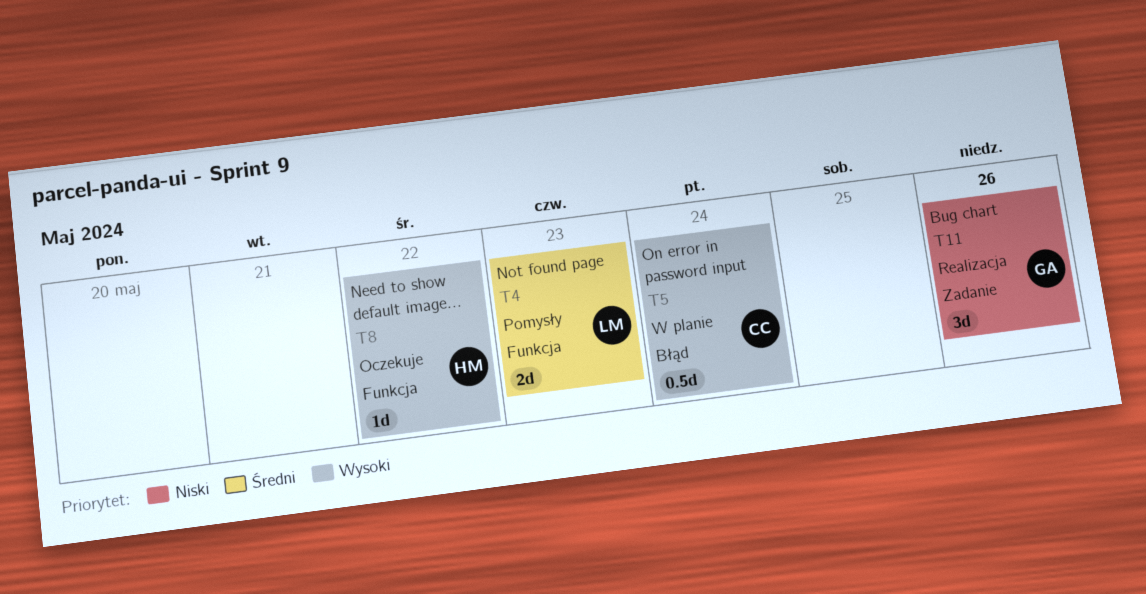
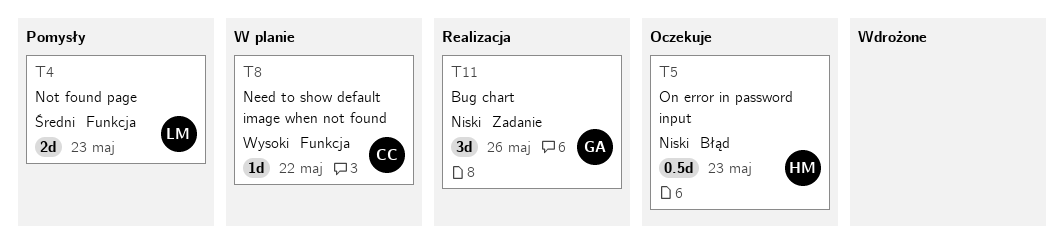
T5, status: W planie -> Oczekuje
T5, owner: CC -> HM
T5, priority: Wysoki -> Niski
T5, due: May 24 -> May 23
T8, status: Oczekuje -> W planie
T8, owner: HM -> CC

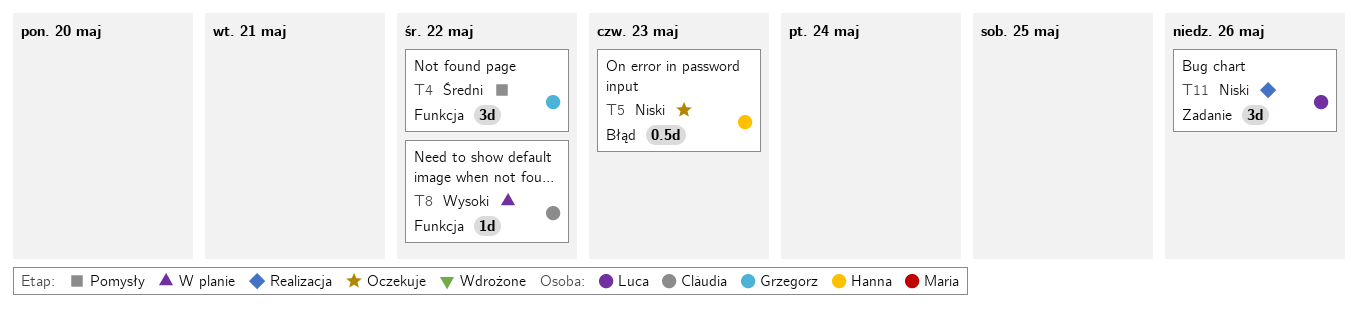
T4, owner: Luca -> Grzegorz
T4, estimate: 2d -> 3d
T4, due: May 23 -> May 22
T11, owner: Grzegorz -> Luca

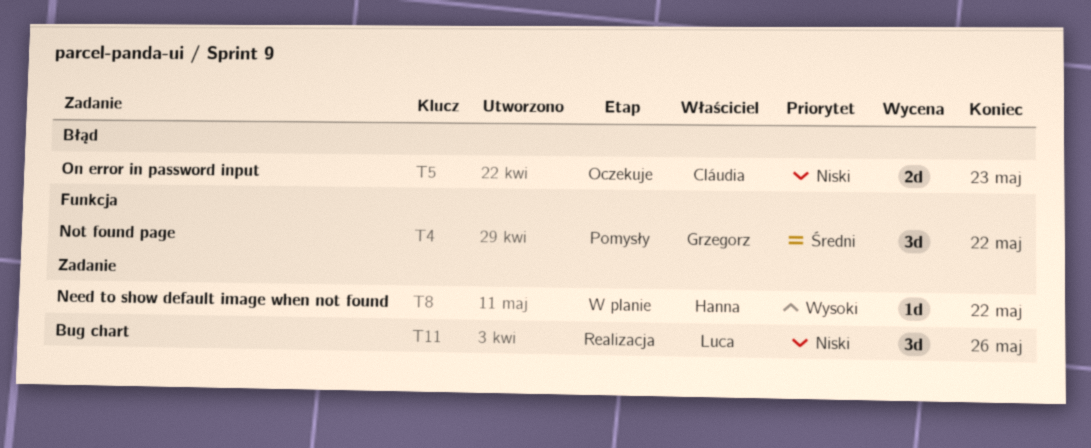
T5, owner: Hanna -> Cláudia
T5, estimate: 0.5d -> 2d
T8, owner: Cláudia -> Hanna
T8, label: Funkcja -> Zadanie

